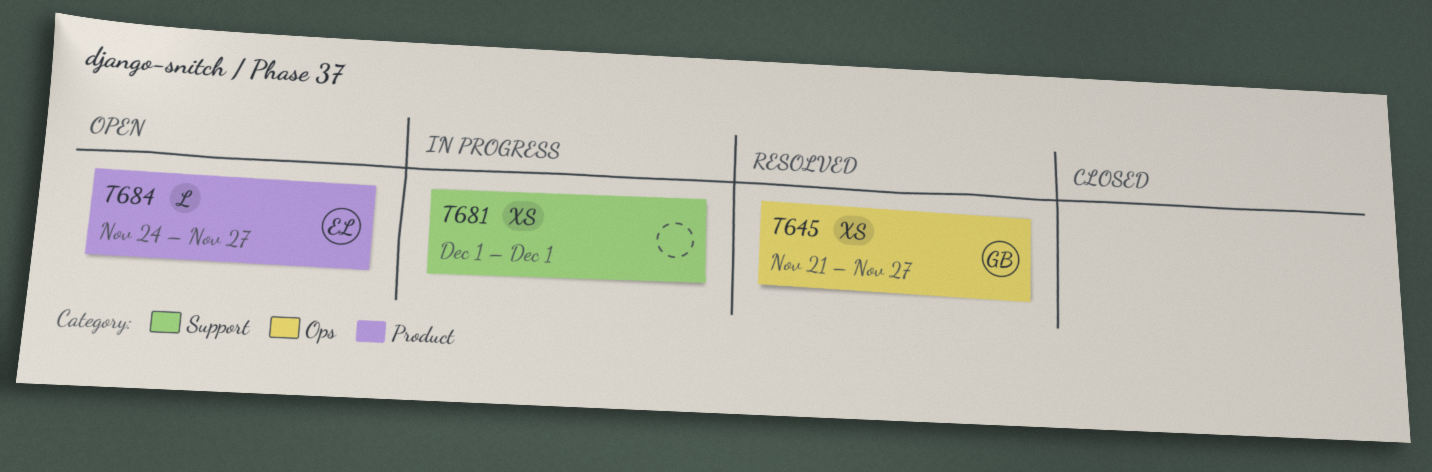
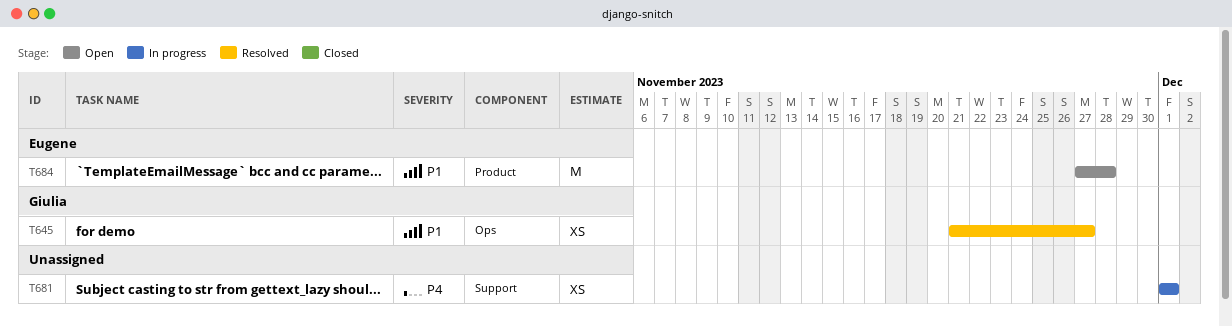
T684, estimate: L -> M
T684, start: Nov 24 -> Nov 27
T684, due: Nov 27 -> Nov 28

